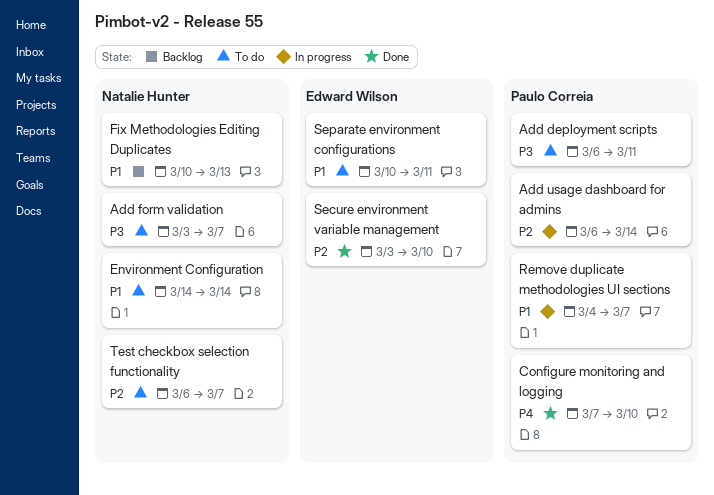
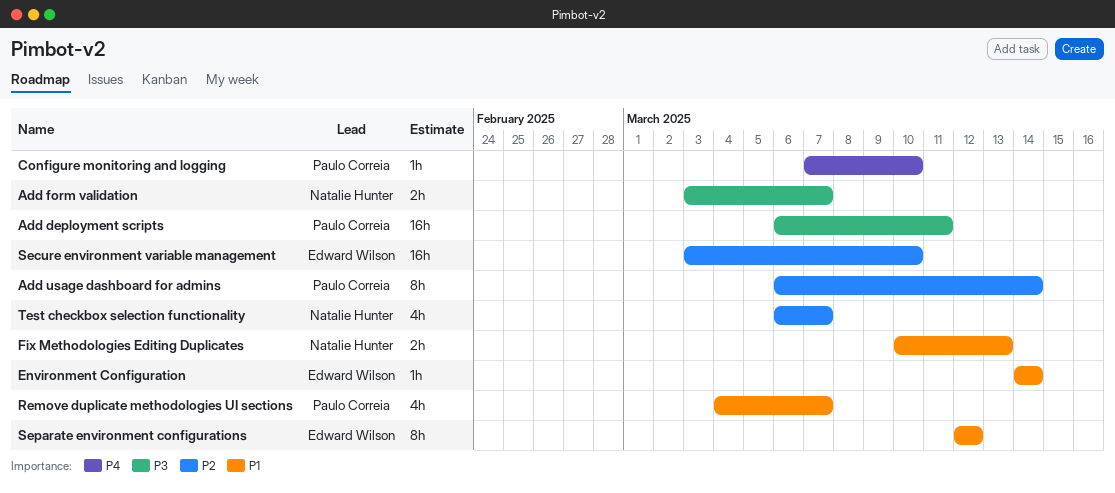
Environment Configuration, owner: Natalie Hunter -> Edward Wilson
Separate environment configurations, start: Mar 10 -> Mar 12
Separate environment configurations, due: Mar 11 -> Mar 12

